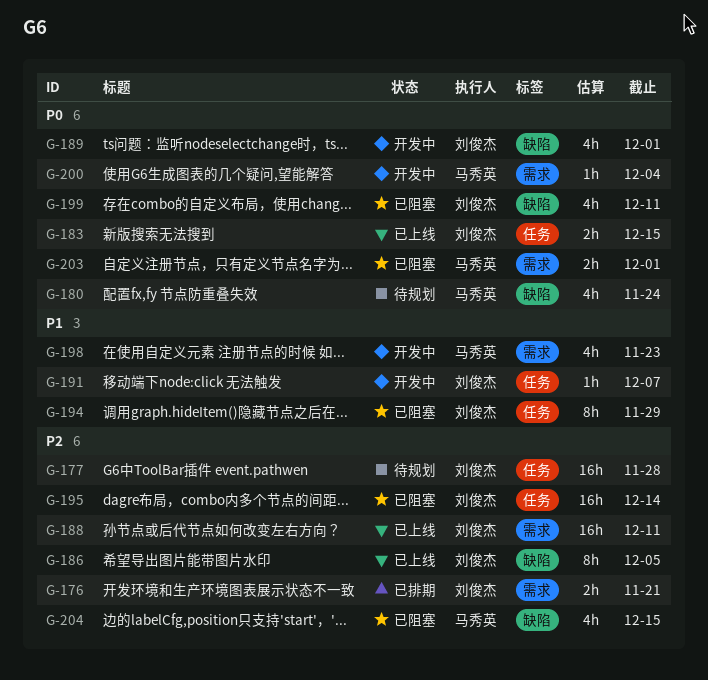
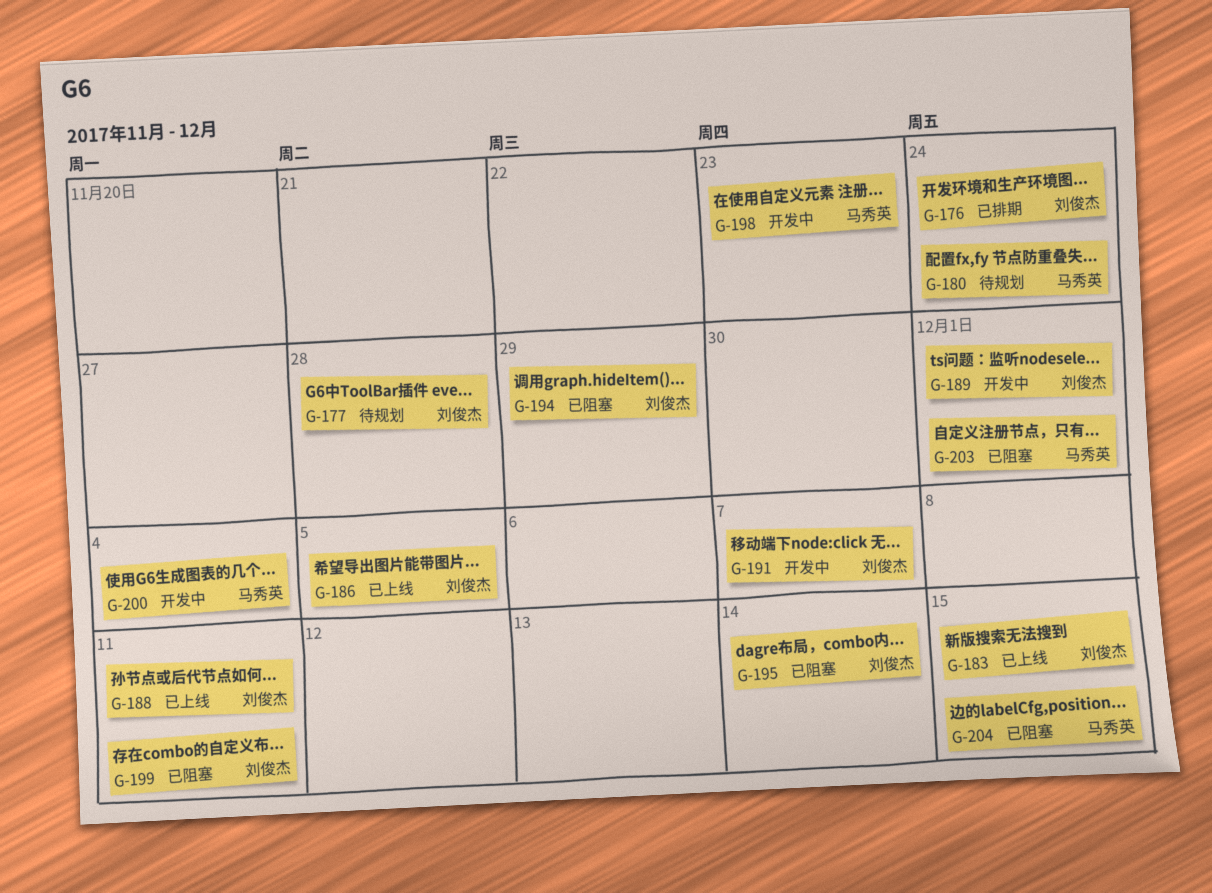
G-176, due: Nov 21 -> Nov 24

